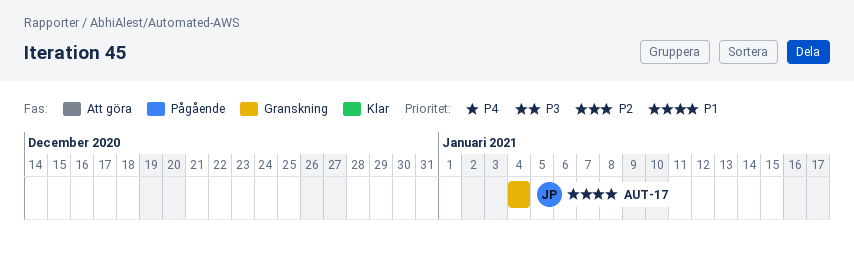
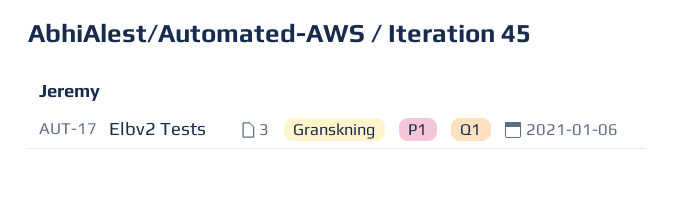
AUT-17, due: Jan 4 -> Jan 6

